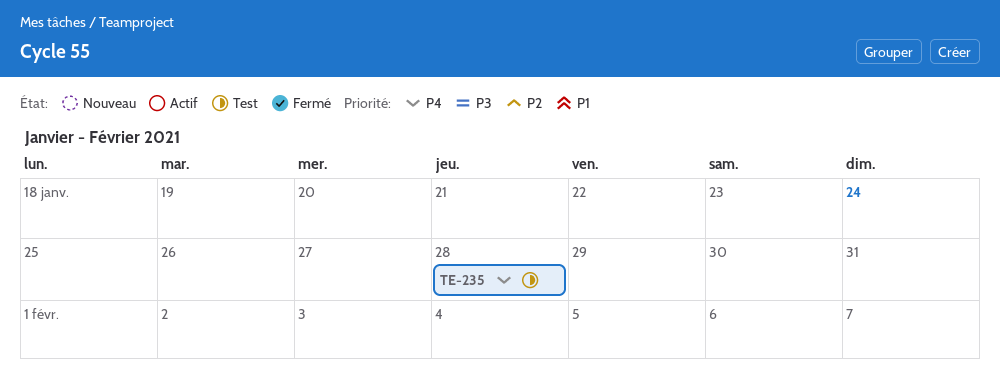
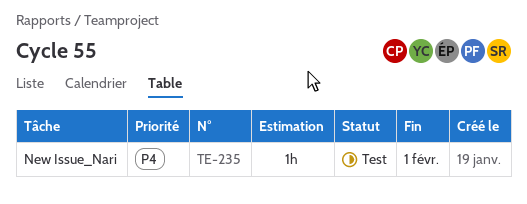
TE-235, due: Jan 28 -> Feb 1

